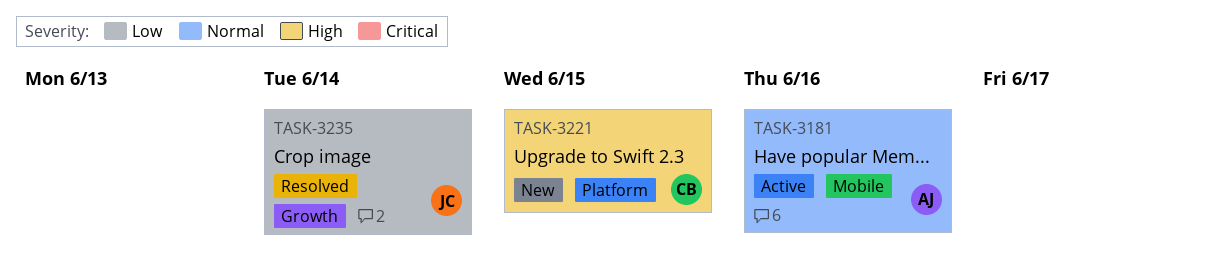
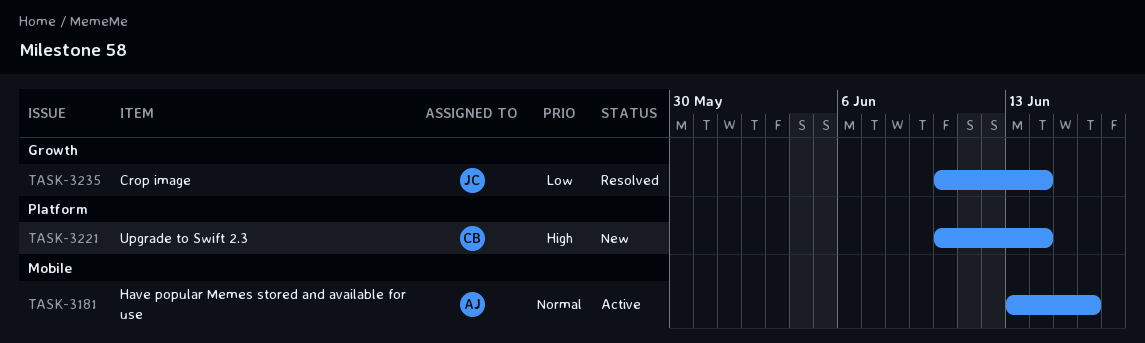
TASK-3221, due: Jun 15 -> Jun 14

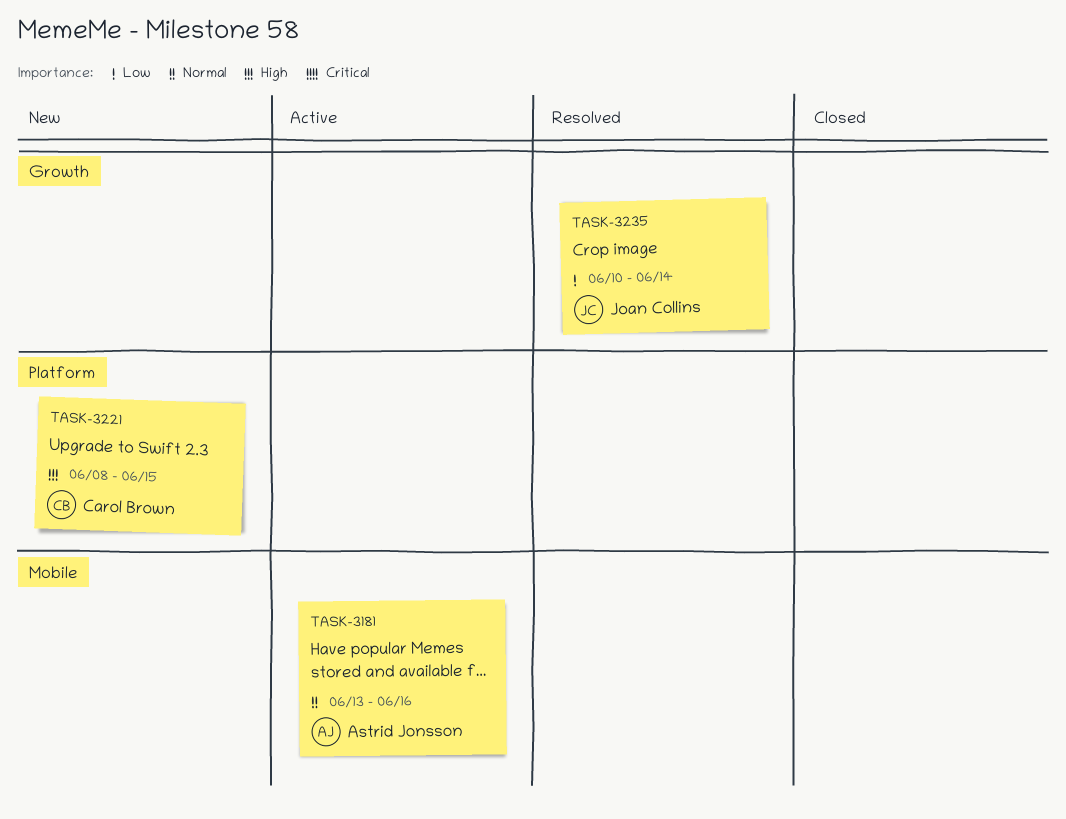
TASK-3221, start: Jun 10 -> Jun 8
TASK-3221, due: Jun 14 -> Jun 15

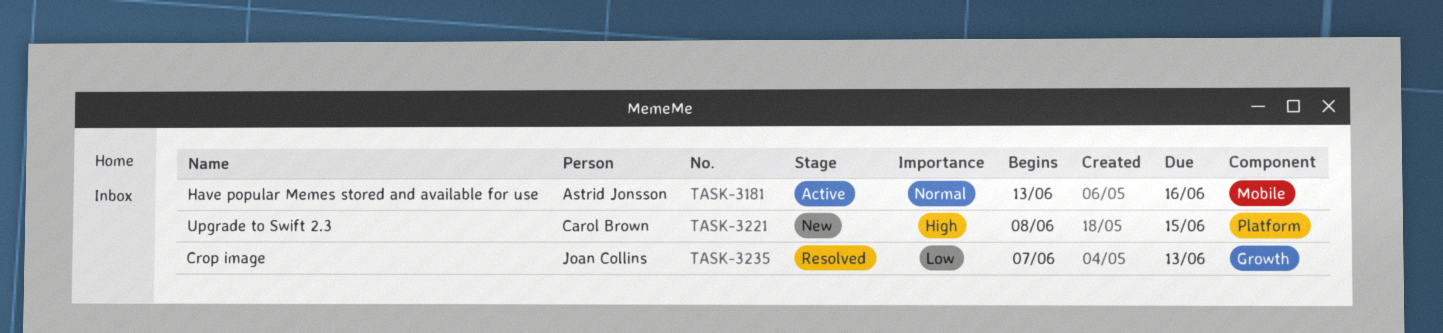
TASK-3235, start: Jun 10 -> Jun 7
TASK-3235, due: Jun 14 -> Jun 13

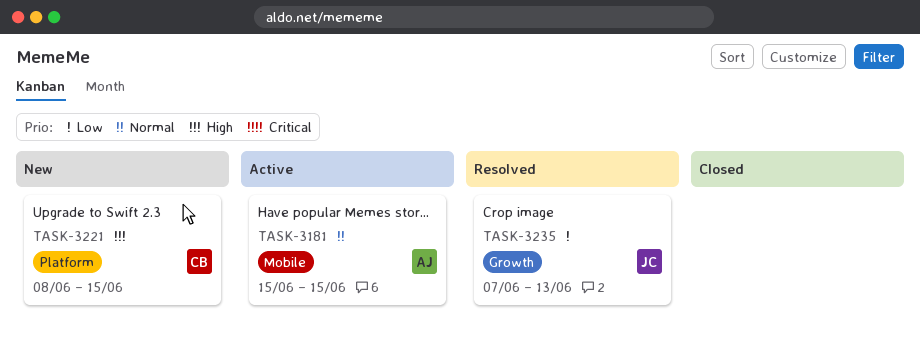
TASK-3181, start: Jun 13 -> Jun 15
TASK-3181, due: Jun 16 -> Jun 15

